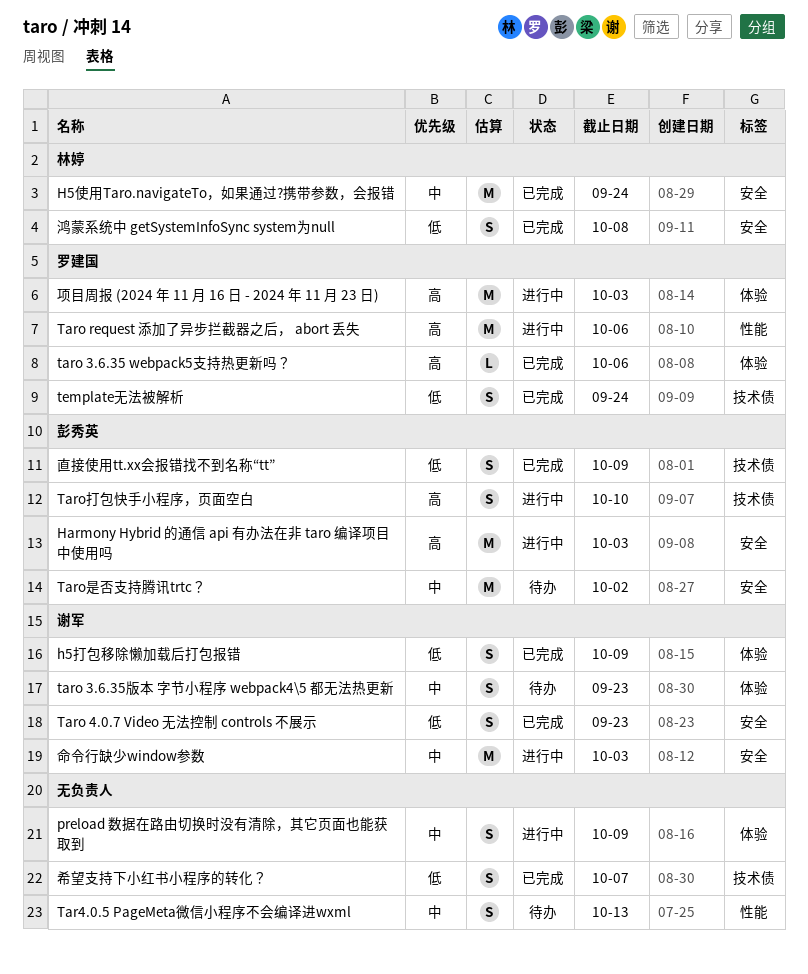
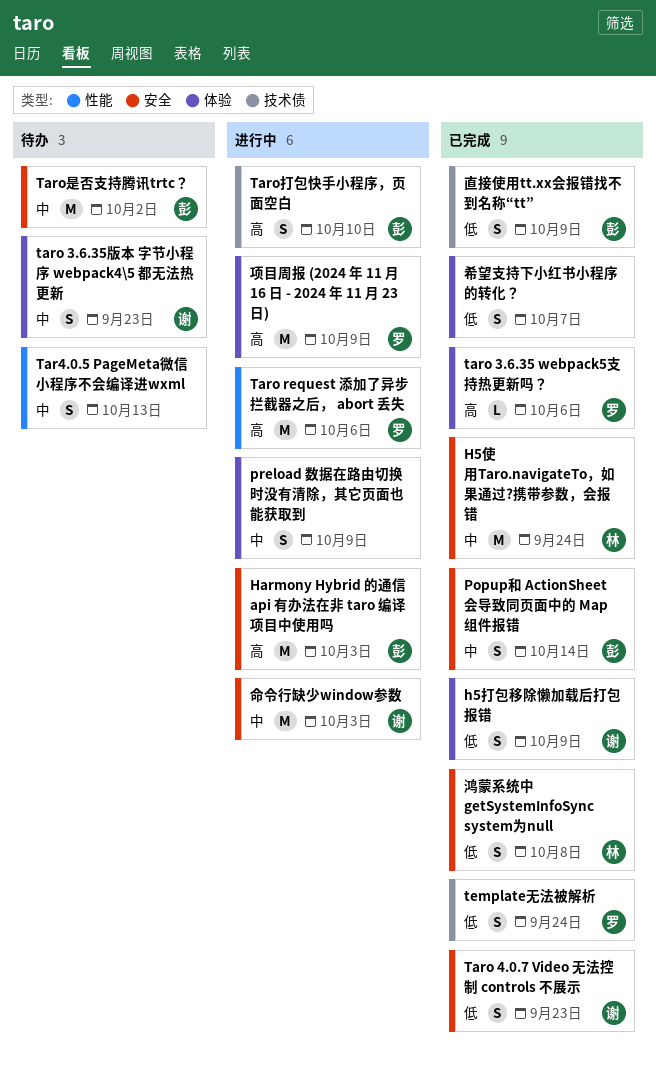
Popup和 ActionSheet 会导致同页面中的 Map 组件报错: none -> present
希望支持下小红书小程序的转化？, label: 技术债 -> 体验
项目周报 (2024 年 11 月 16 日 - 2024 年 11 月 23 日), due: Oct 3 -> Oct 9

